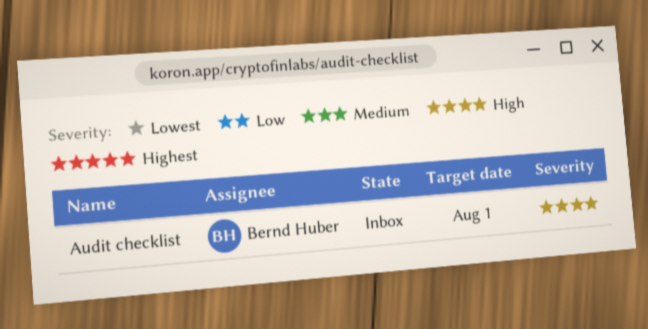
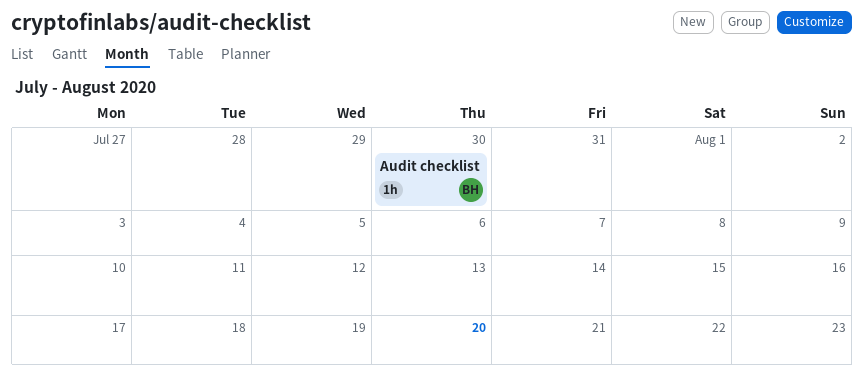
Audit checklist, due: Aug 1 -> Jul 30

